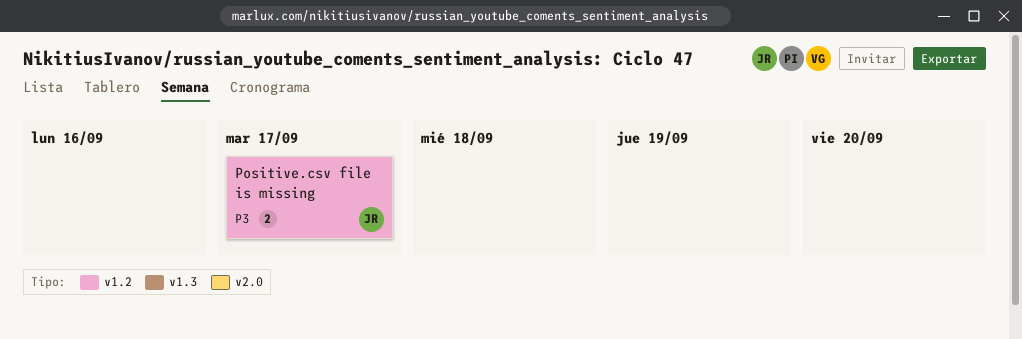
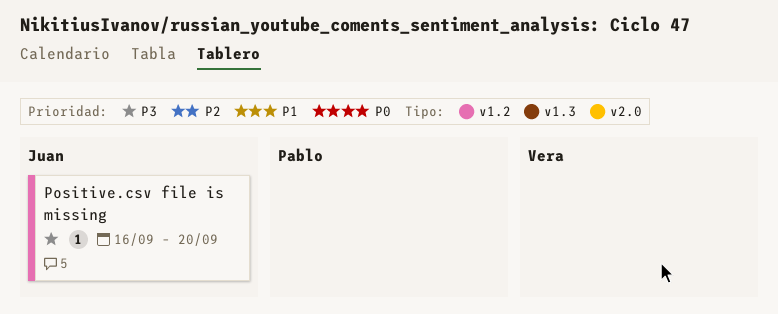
Positive.csv file is missing, estimate: 2 -> 1
Positive.csv file is missing, due: Sep 17 -> Sep 20

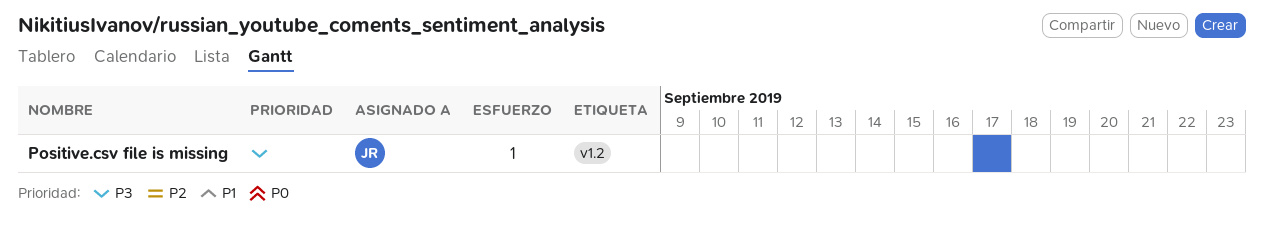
Positive.csv file is missing, start: Sep 16 -> Sep 17
Positive.csv file is missing, due: Sep 20 -> Sep 17

